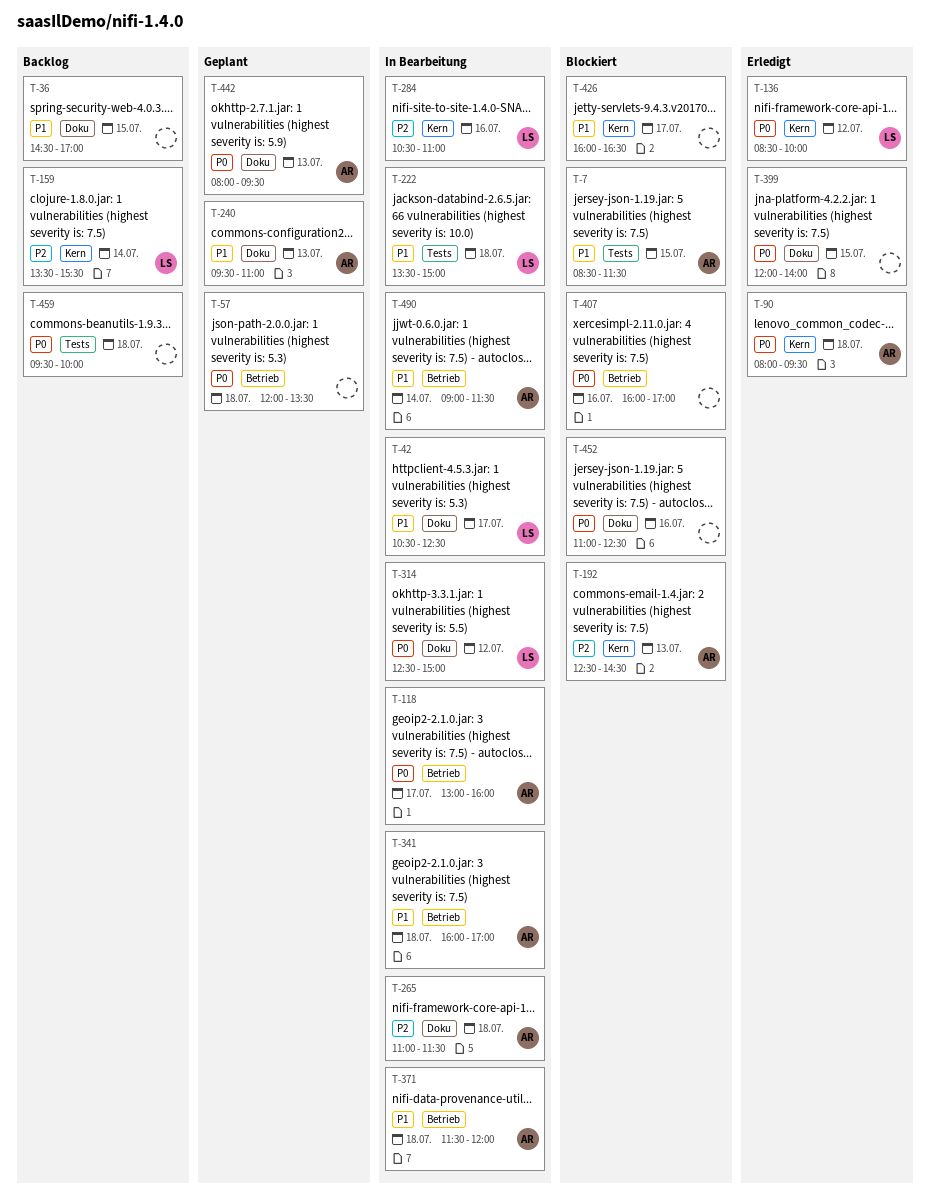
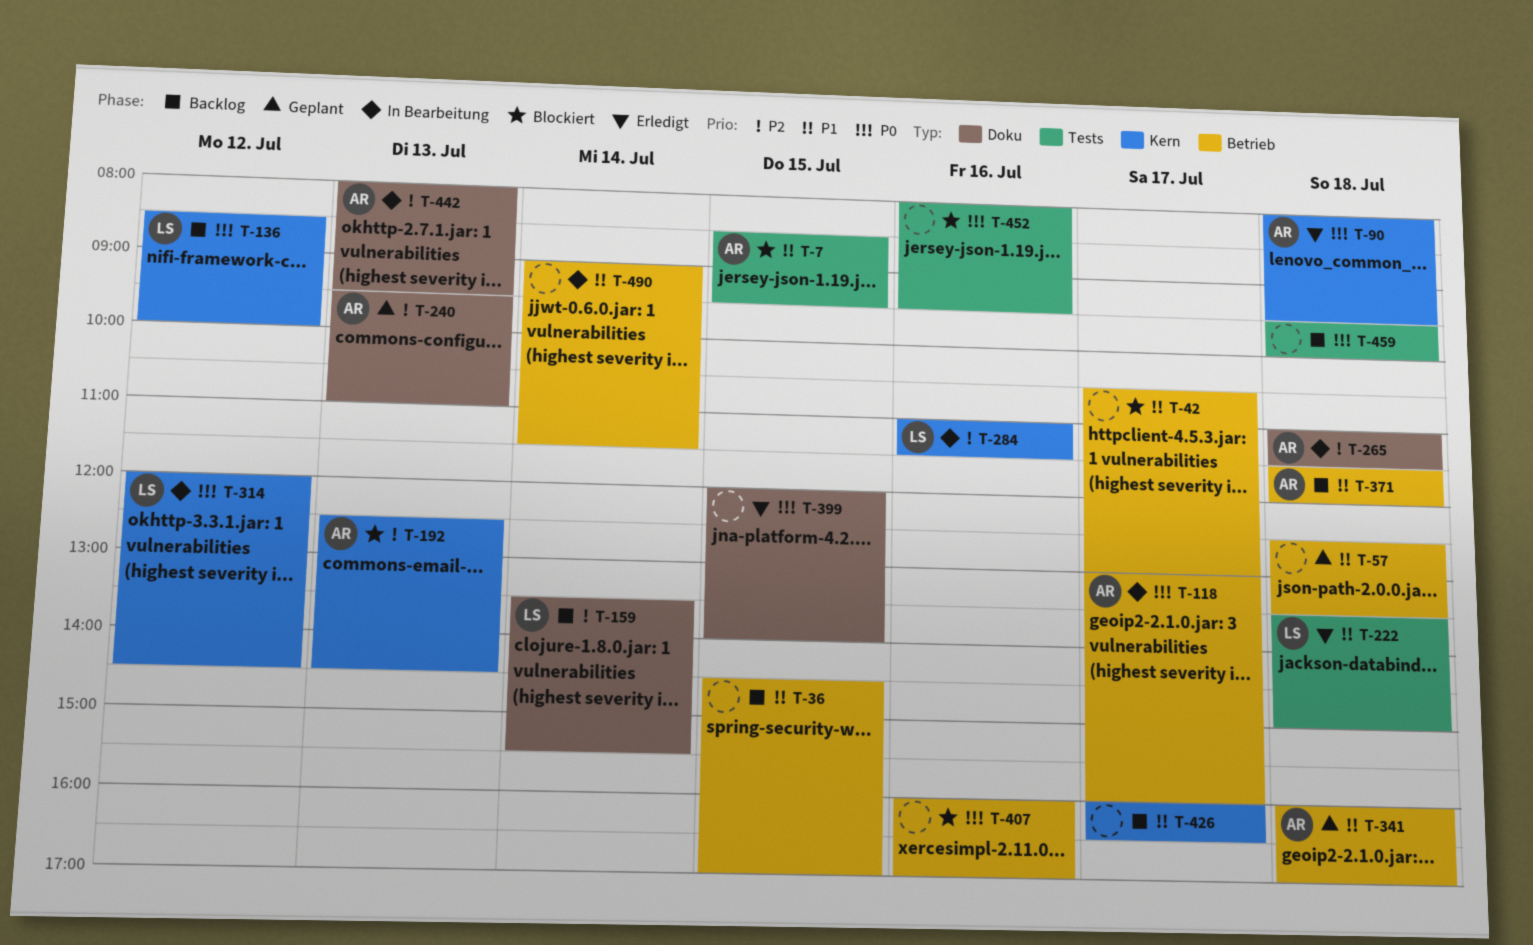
T-7, ends: 11:30 -> 09:30
T-36, label: Doku -> Betrieb
T-42, status: In Bearbeitung -> Blockiert
T-42, owner: LS -> none
T-42, label: Doku -> Betrieb
T-42, ends: 12:30 -> 13:00
T-57, priority: P0 -> P1
T-57, begins: 12:00 -> 12:30
T-136, status: Erledigt -> Backlog
T-159, label: Kern -> Doku
T-222, status: In Bearbeitung -> Erledigt
T-240, priority: P1 -> P2
T-284, begins: 10:30 -> 11:00
T-284, ends: 11:00 -> 11:30
T-314, label: Doku -> Kern
T-314, begins: 12:30 -> 12:00
T-314, ends: 15:00 -> 14:30
T-341, status: In Bearbeitung -> Geplant
T-371, status: In Bearbeitung -> Backlog
T-426, status: Blockiert -> Backlog
T-442, status: Geplant -> In Bearbeitung
T-442, priority: P0 -> P2
T-452, label: Doku -> Tests
T-452, begins: 11:00 -> 08:00
T-452, ends: 12:30 -> 09:30
T-490, owner: AR -> none

